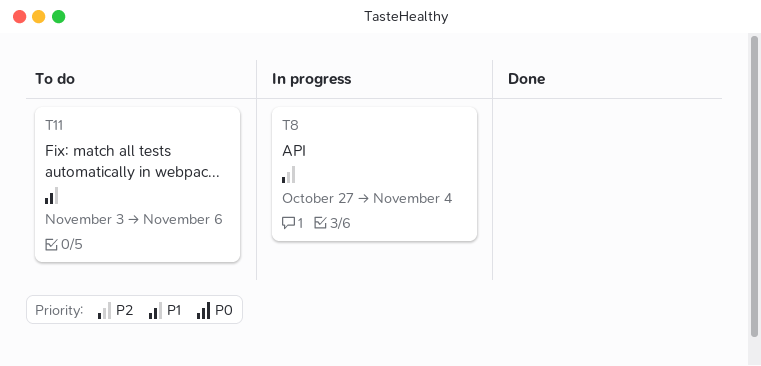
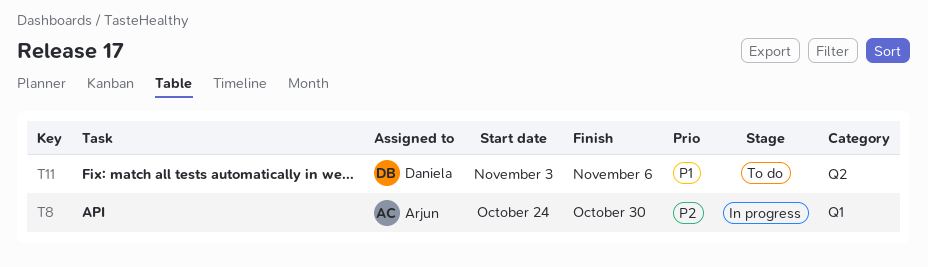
T8, start: Oct 27 -> Oct 24
T8, due: Nov 4 -> Oct 30

